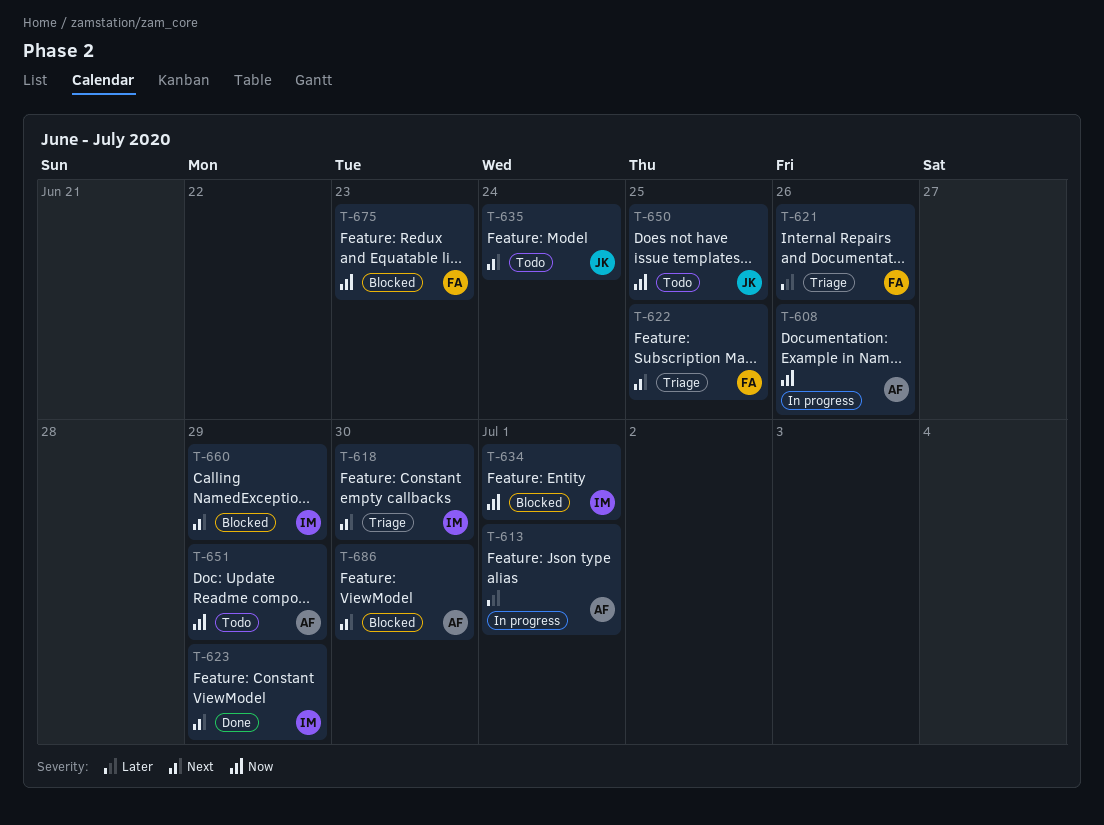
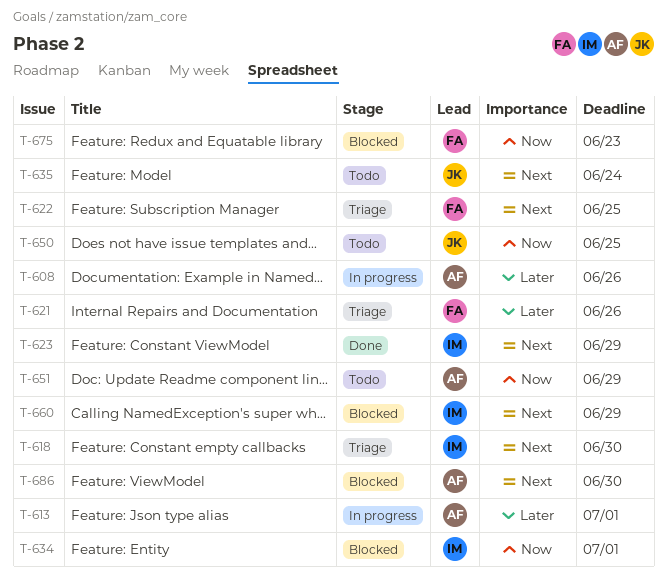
T-608, priority: Now -> Later

